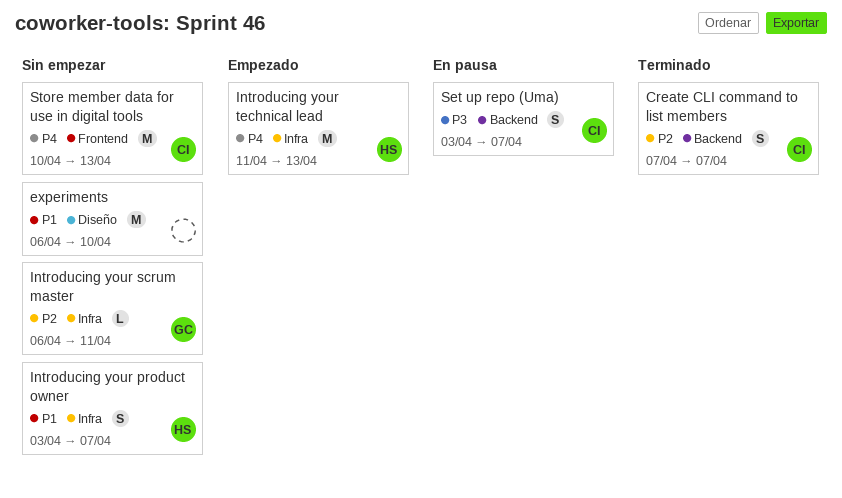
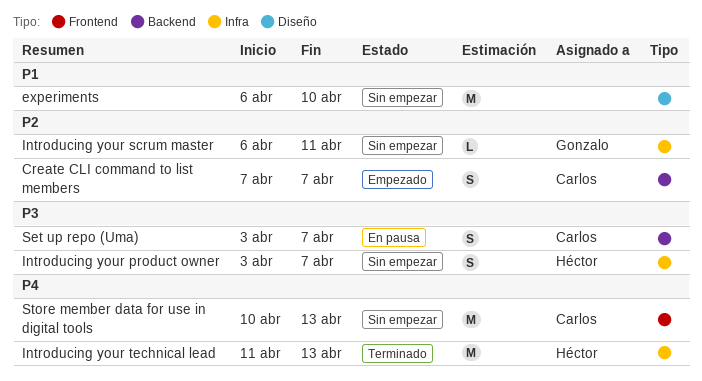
Create CLI command to list members, status: Terminado -> Empezado
Introducing your product owner, priority: P1 -> P3
Introducing your technical lead, status: Empezado -> Terminado

